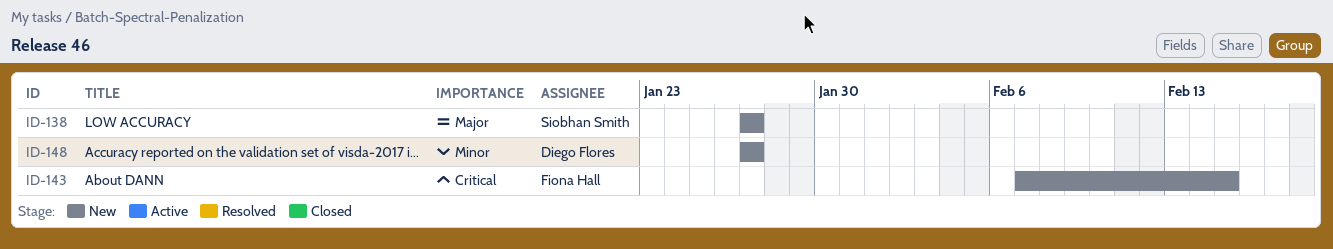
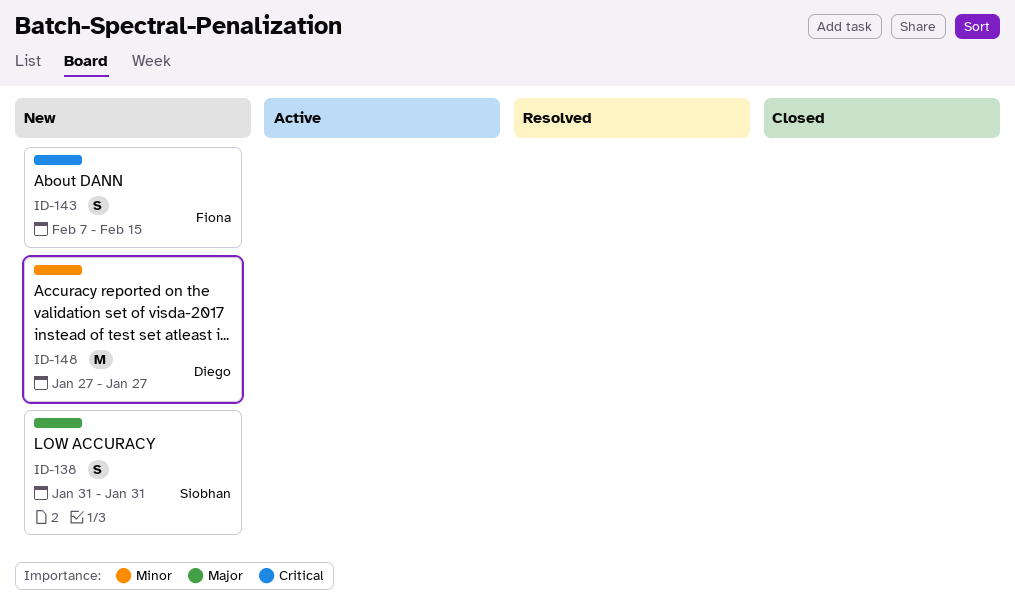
ID-138, start: Jan 27 -> Jan 31
ID-138, due: Jan 27 -> Jan 31

